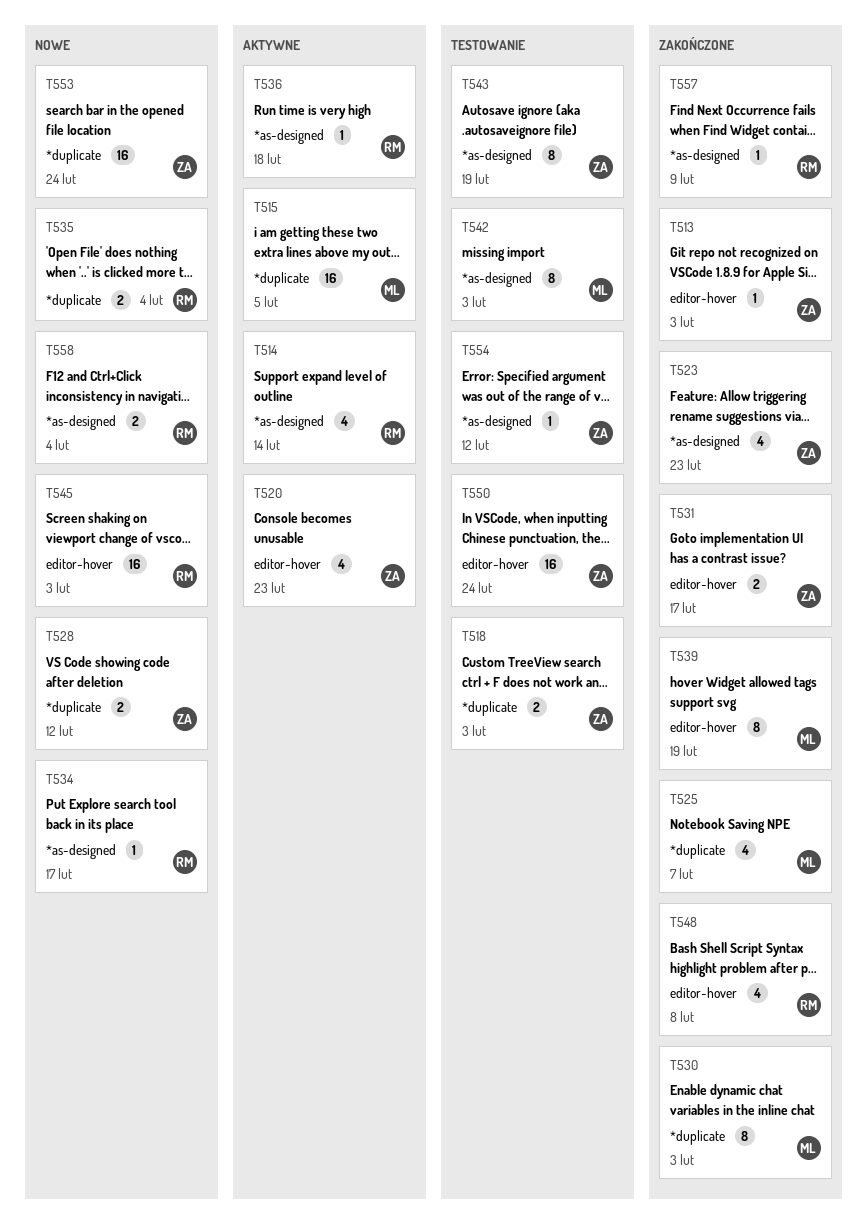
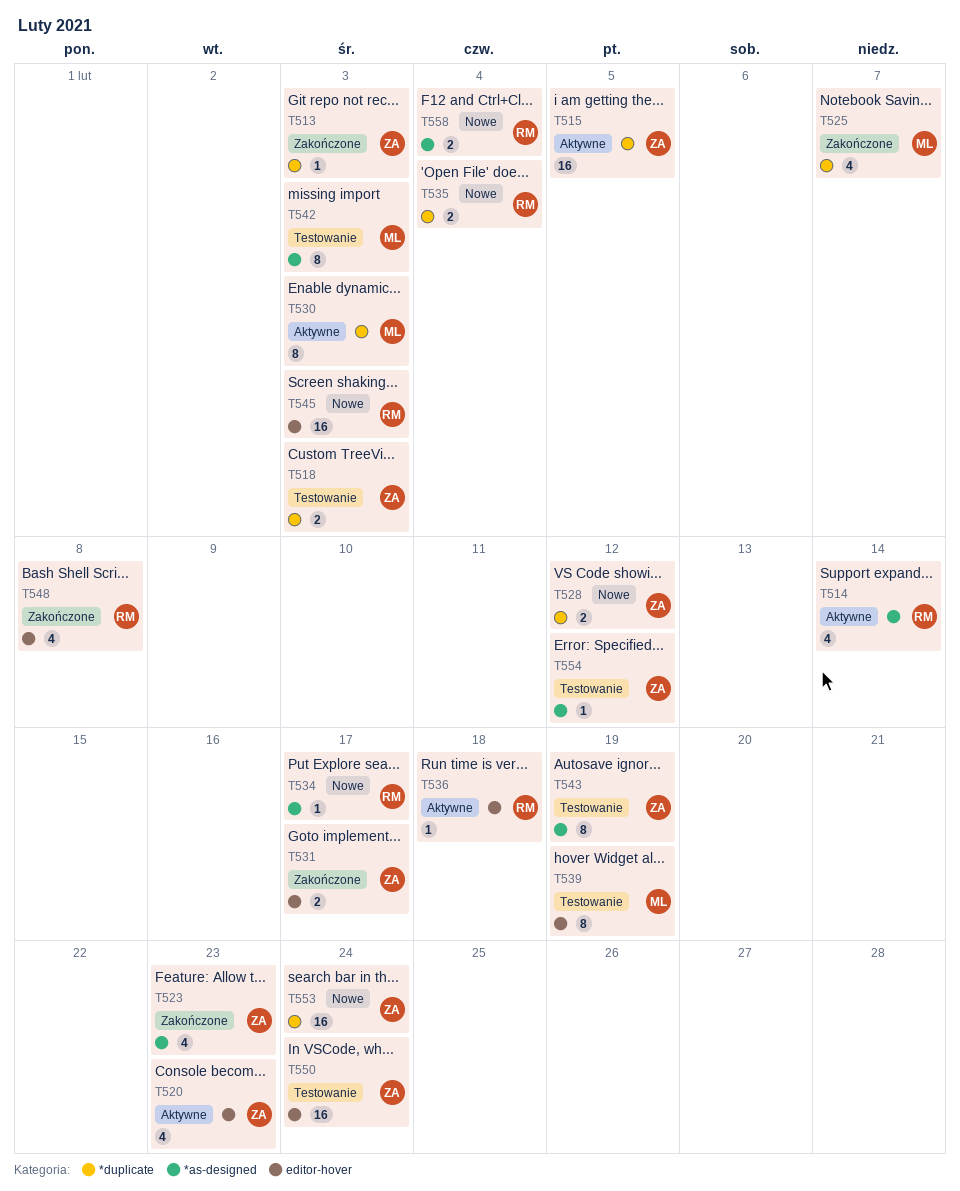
T513, label: editor-hover -> *duplicate
T515, owner: ML -> ZA
T530, status: Zakończone -> Aktywne
T536, label: *as-designed -> editor-hover
T539, status: Zakończone -> Testowanie
T557: present -> none

